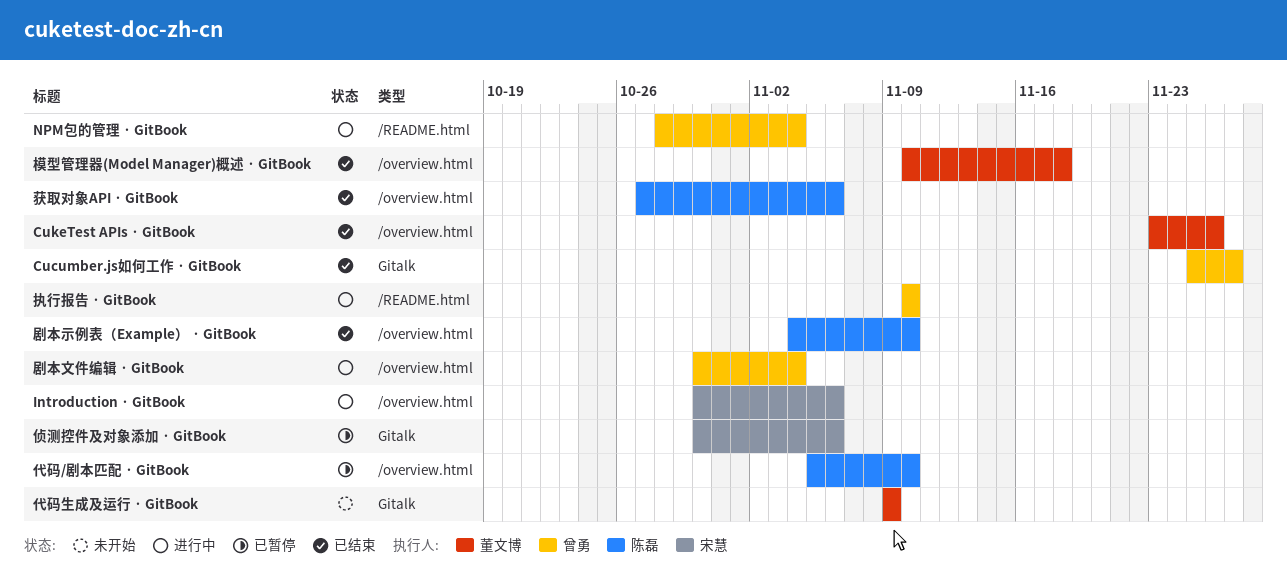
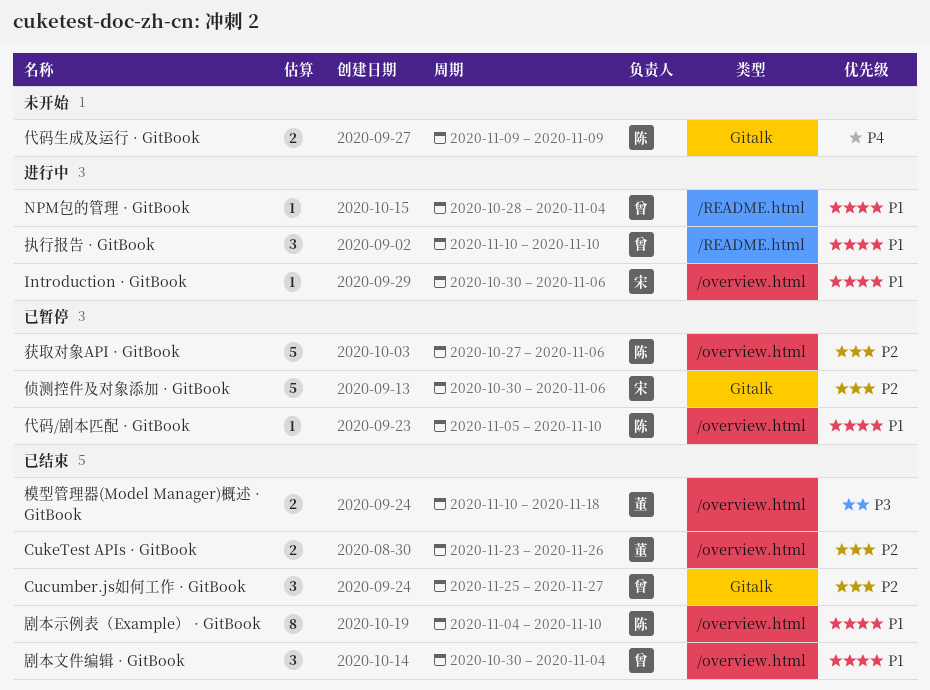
代码生成及运行 · GitBook, owner: 董文博 -> 陈磊
剧本文件编辑 · GitBook, status: 进行中 -> 已结束
获取对象API · GitBook, status: 已结束 -> 已暂停

